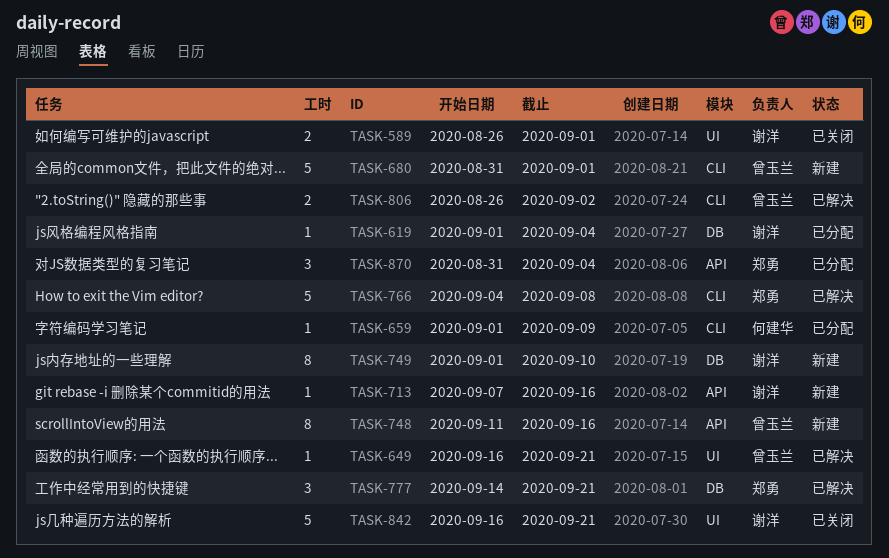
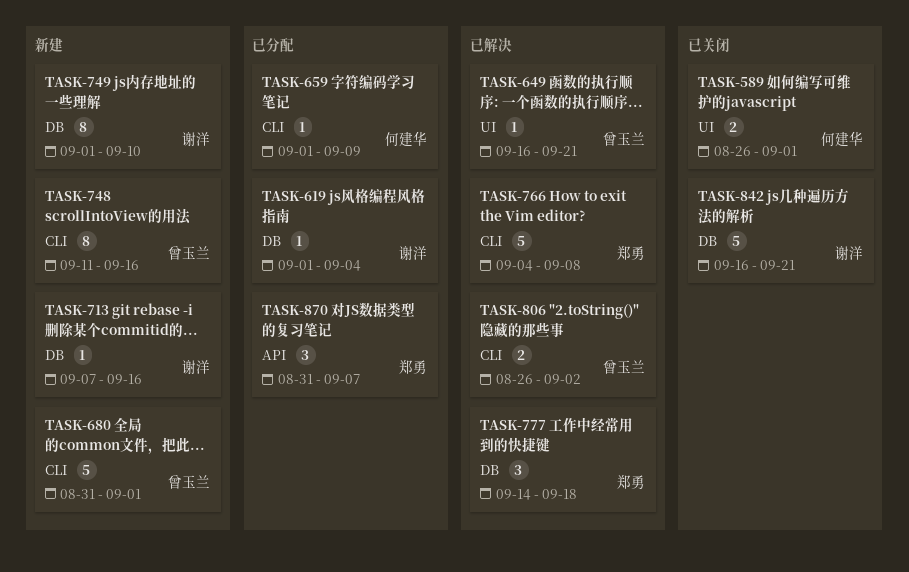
TASK-589, owner: 谢洋 -> 何建华
TASK-713, label: API -> DB
TASK-748, label: API -> CLI
TASK-777, due: Sep 21 -> Sep 18
TASK-842, label: UI -> DB
TASK-870, due: Sep 4 -> Sep 7

